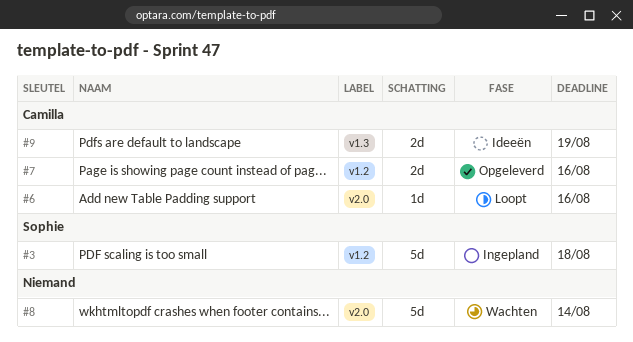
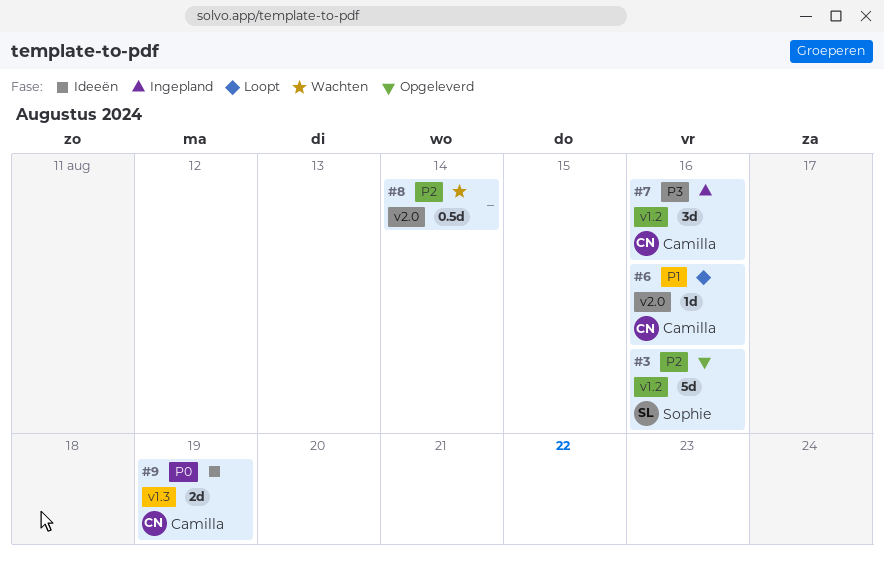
#3, status: Ingepland -> Opgeleverd
#3, due: Aug 18 -> Aug 16
#7, status: Opgeleverd -> Ingepland
#7, estimate: 2d -> 3d
#8, estimate: 5d -> 0.5d

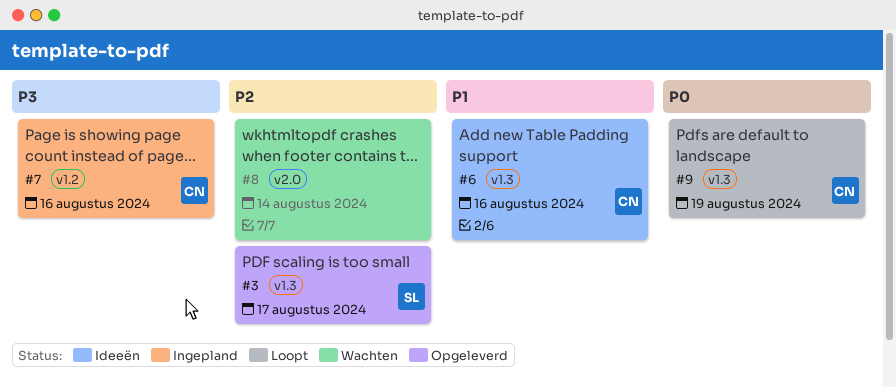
#3, label: v1.2 -> v1.3
#3, due: Aug 16 -> Aug 17
#6, status: Loopt -> Ideeën
#6, label: v2.0 -> v1.3
#9, status: Ideeën -> Loopt

